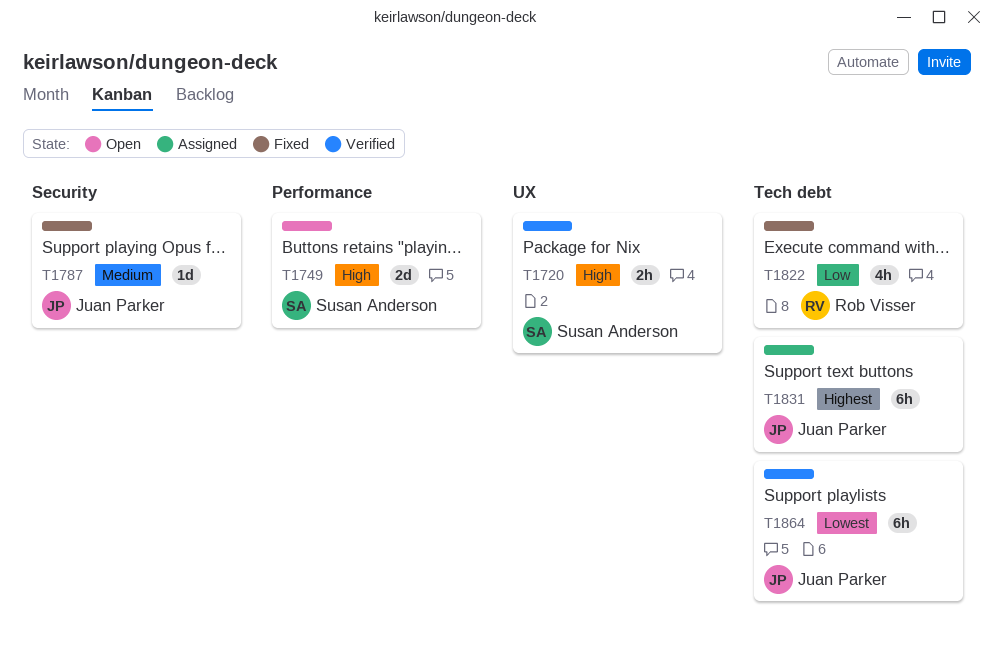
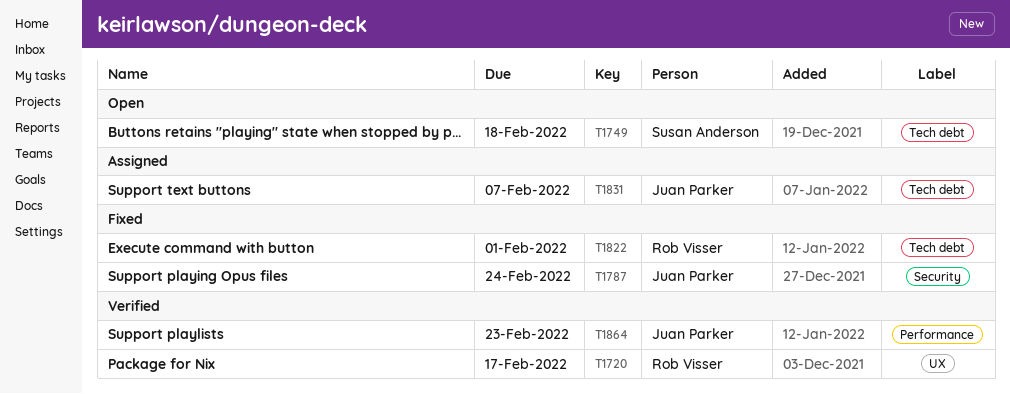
T1720, owner: Susan Anderson -> Rob Visser
T1749, label: Performance -> Tech debt
T1864, label: Tech debt -> Performance

